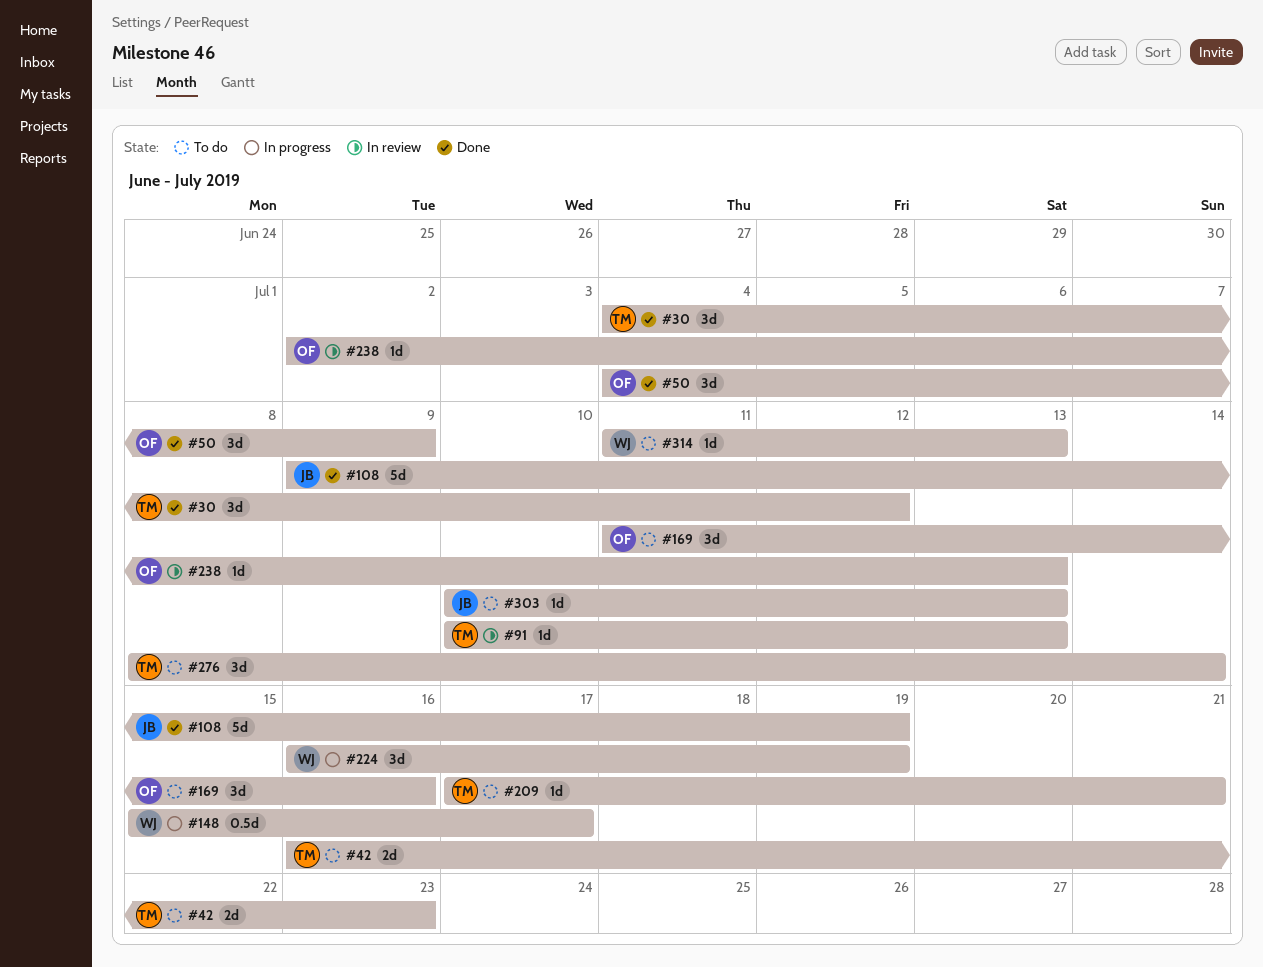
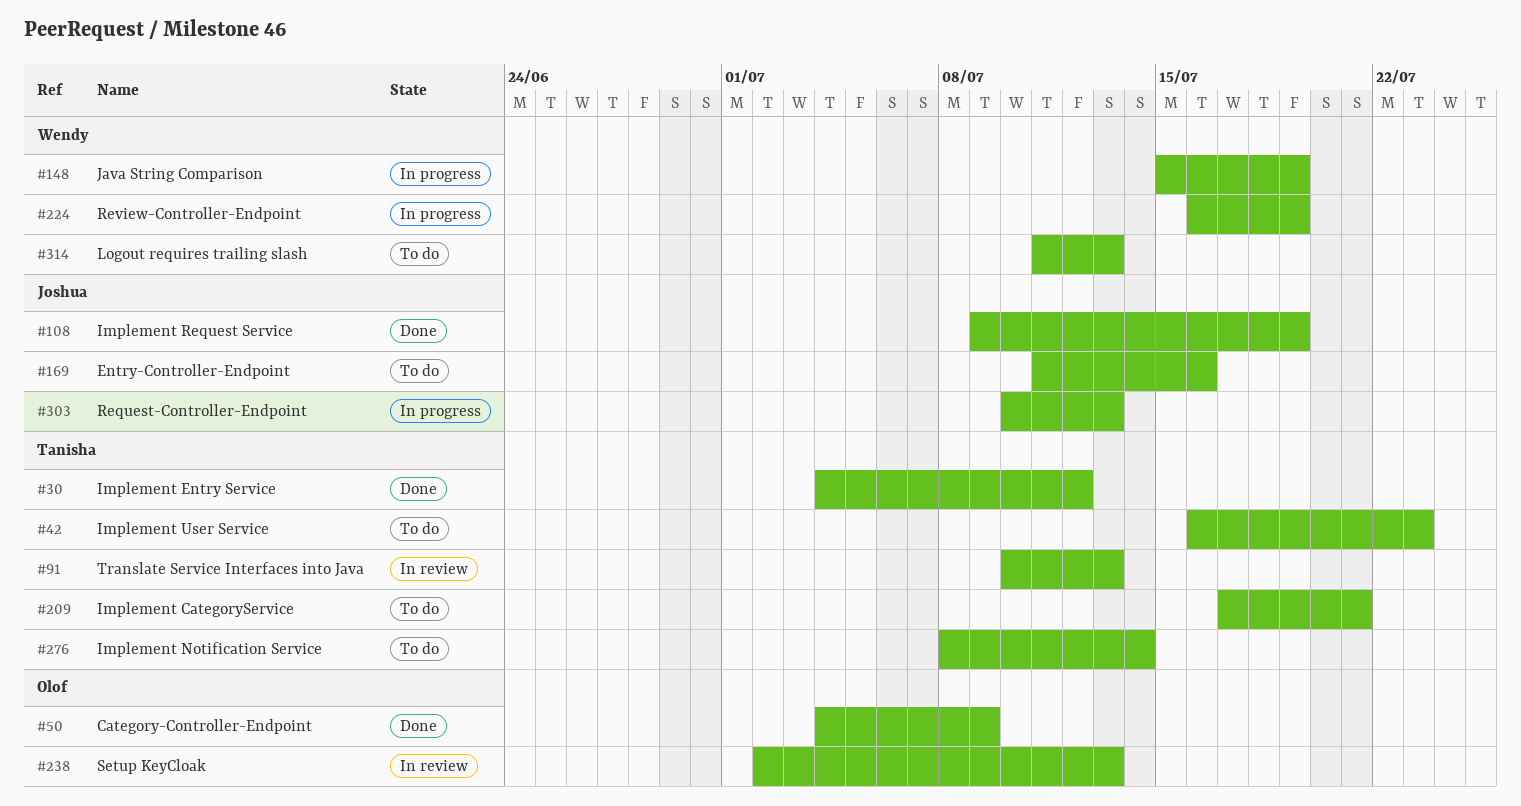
#148, due: Jul 17 -> Jul 19
#169, owner: Olof -> Joshua
#303, status: To do -> In progress

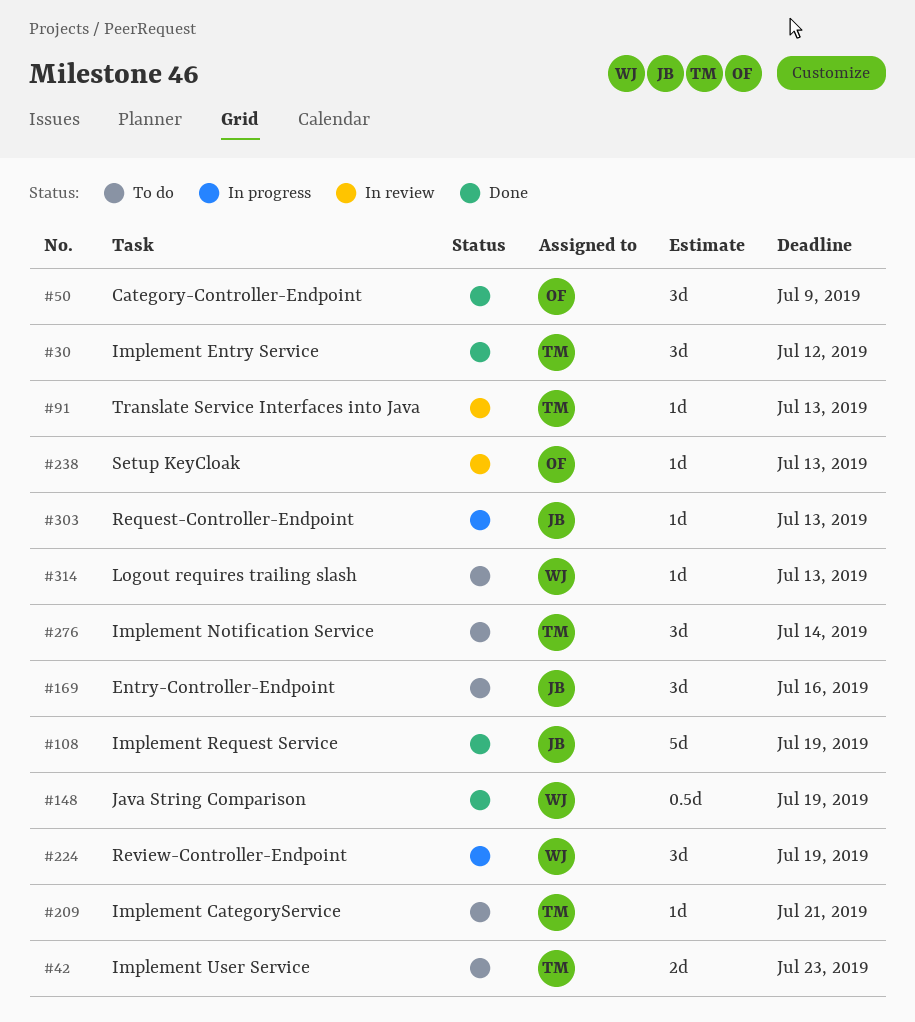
#148, status: In progress -> Done

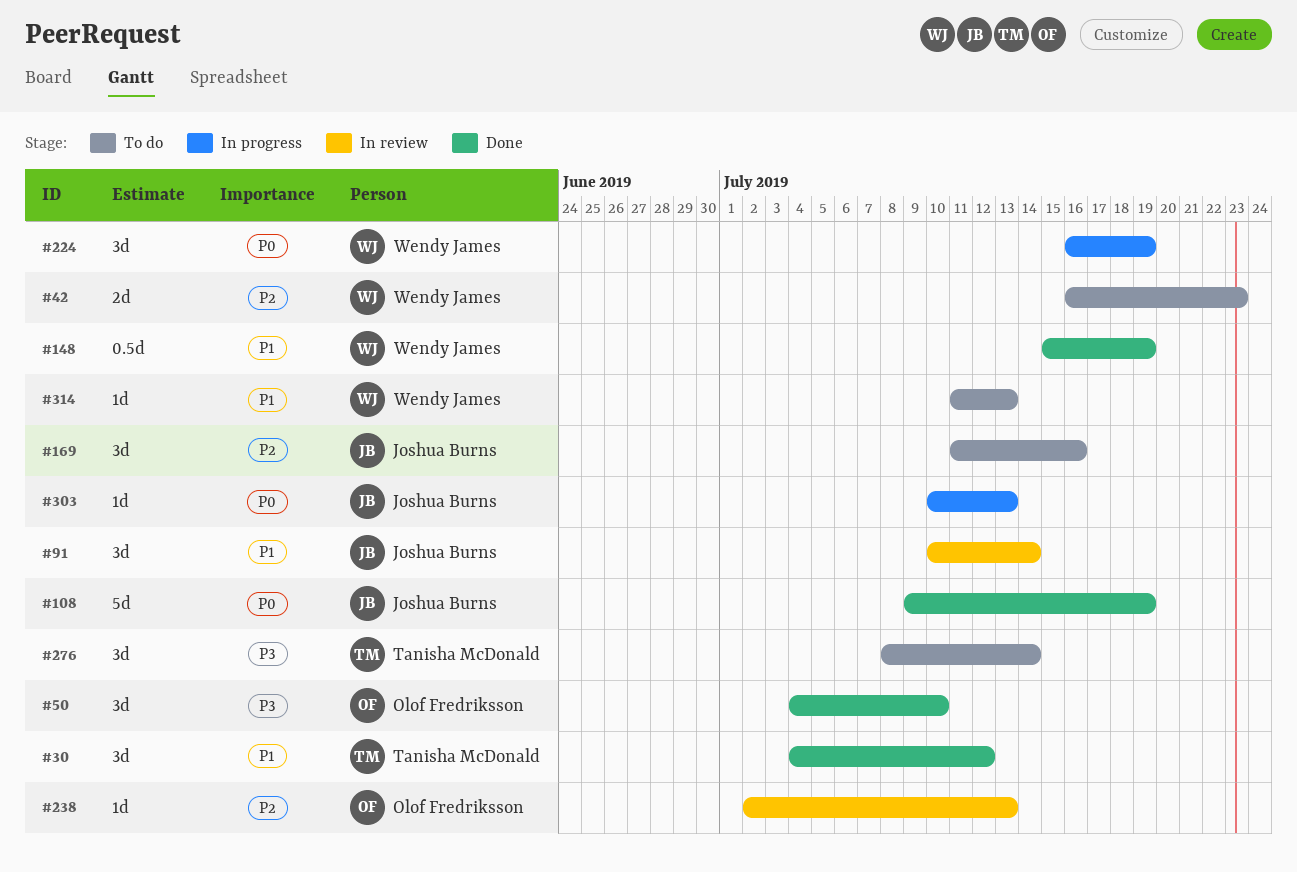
#42, owner: Tanisha McDonald -> Wendy James
#50, due: Jul 9 -> Jul 10
#91, owner: Tanisha McDonald -> Joshua Burns
#91, estimate: 1d -> 3d
#91, due: Jul 13 -> Jul 14
#209: present -> none

